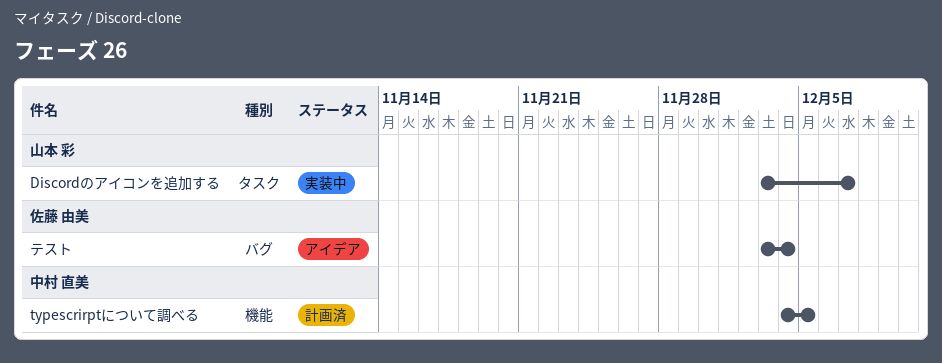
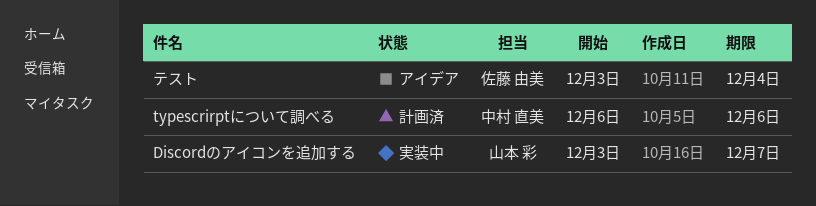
typescrirptについて調べる, start: Dec 4 -> Dec 6
typescrirptについて調べる, due: Dec 5 -> Dec 6

